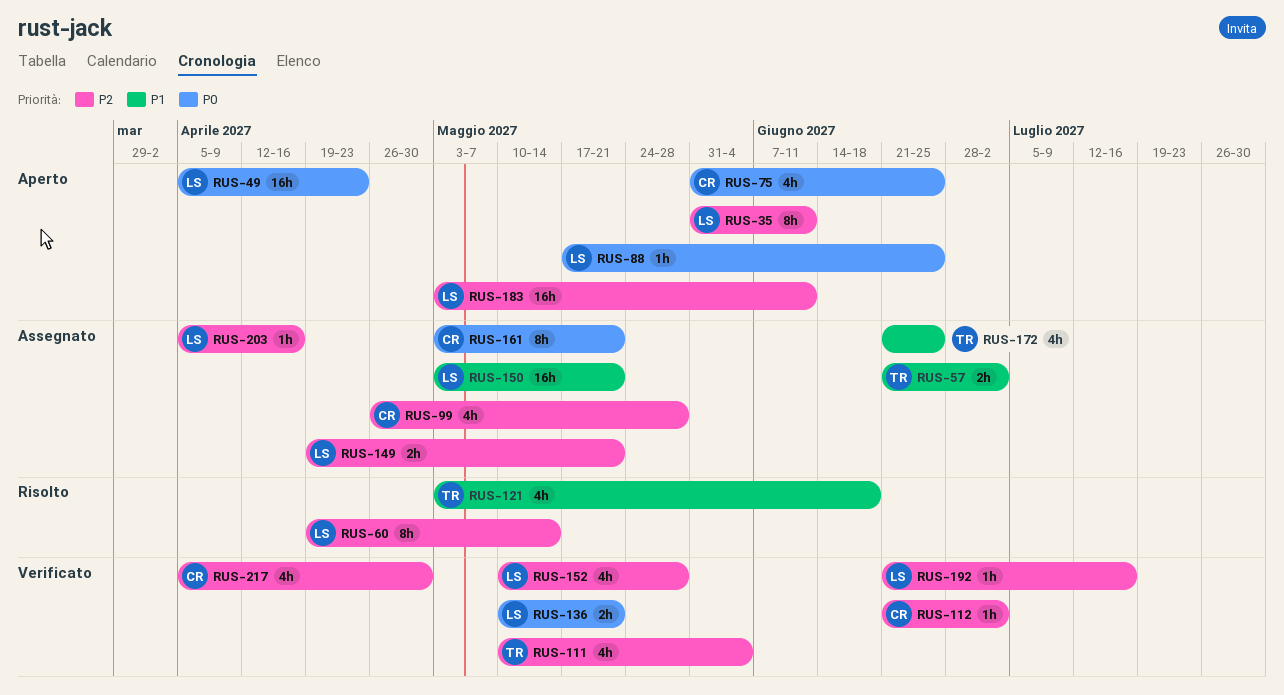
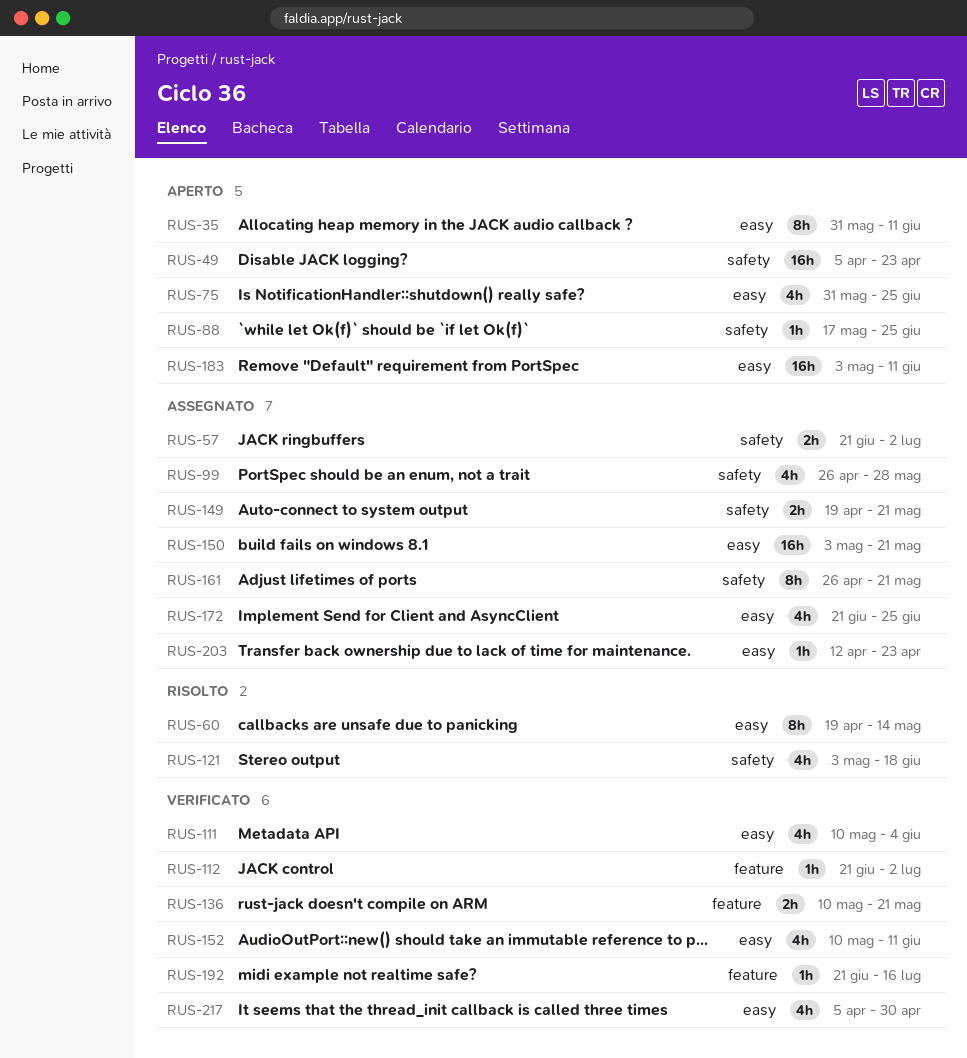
RUS-152, due: May 28 -> Jun 11
RUS-161, start: May 3 -> Apr 26
RUS-203, start: Apr 5 -> Apr 12
RUS-203, due: Apr 16 -> Apr 23

